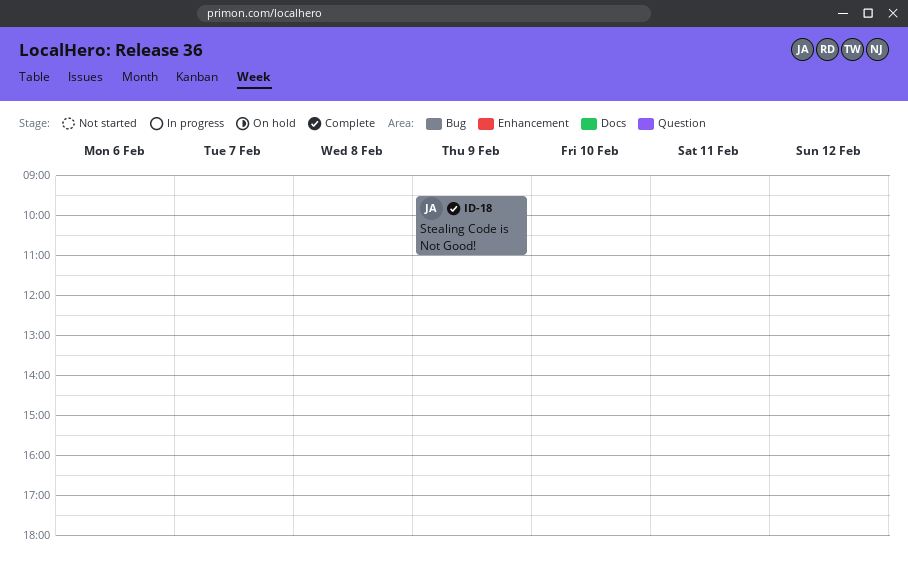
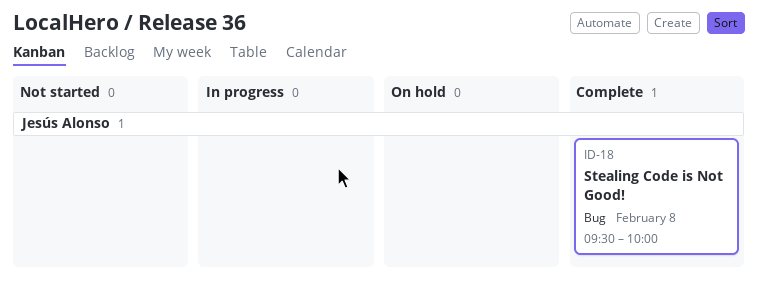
ID-18, day: Feb 9 -> Feb 8
ID-18, ends: 11:00 -> 10:00

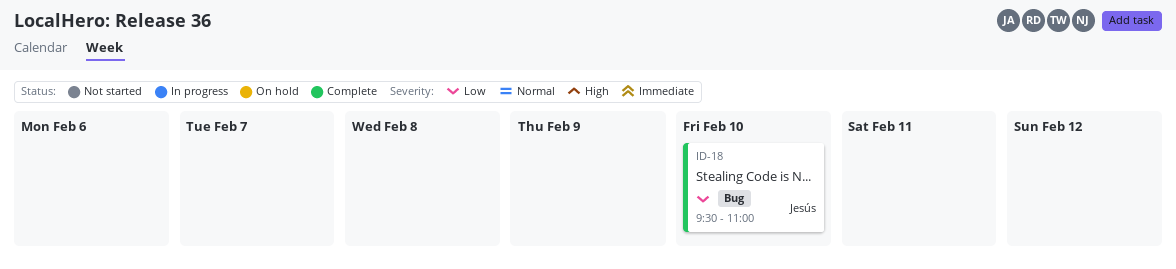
ID-18, day: Feb 8 -> Feb 10
ID-18, ends: 10:00 -> 11:00

